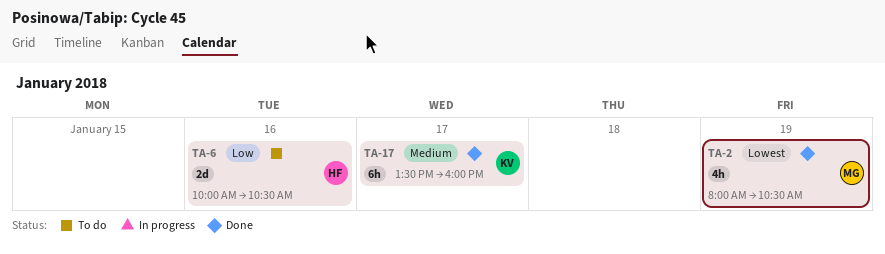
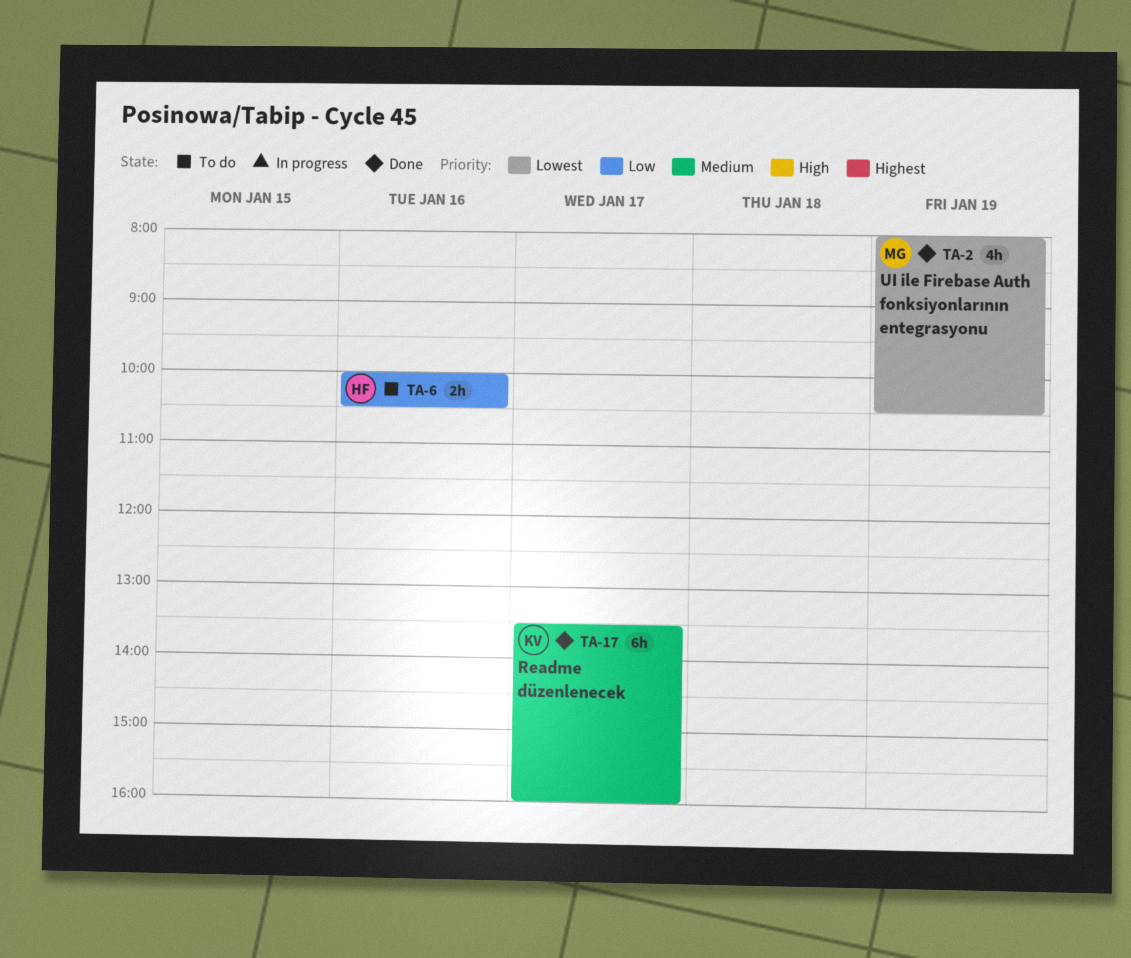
TA-6, estimate: 2d -> 2h

